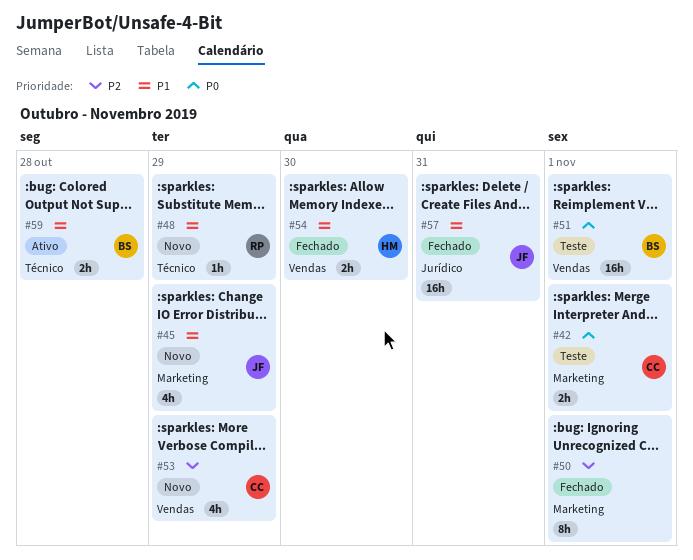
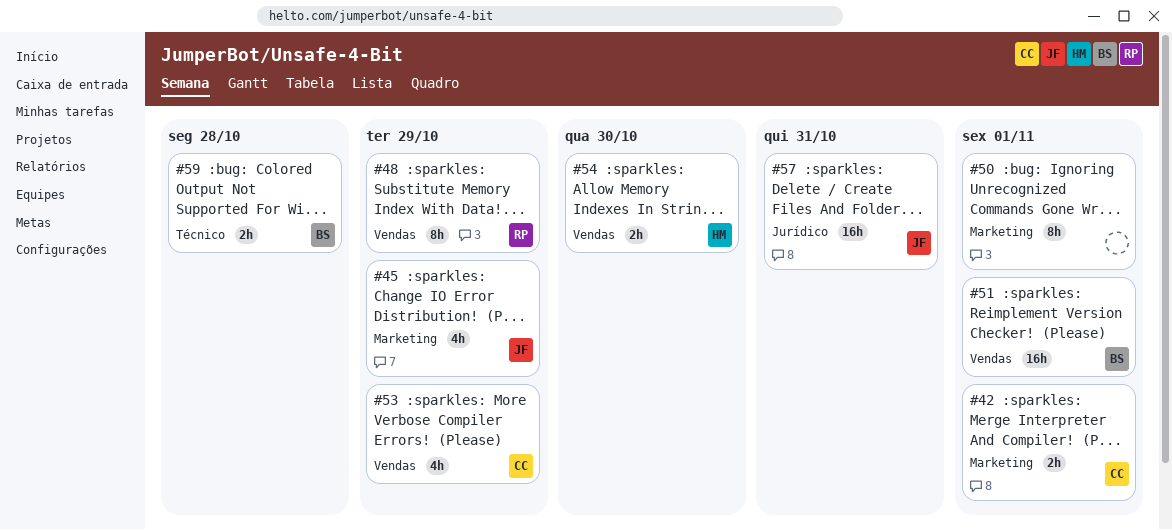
#48, label: Técnico -> Vendas
#48, estimate: 1h -> 8h

